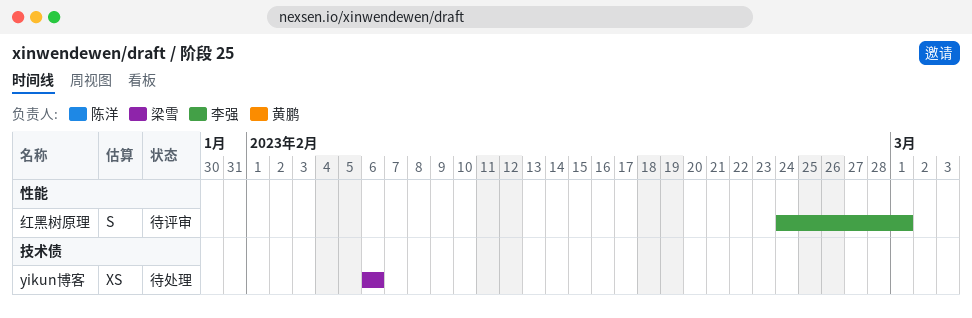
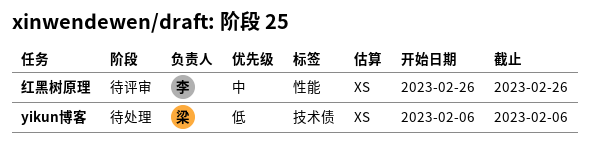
红黑树原理, estimate: S -> XS
红黑树原理, start: Feb 24 -> Feb 26
红黑树原理, due: Mar 1 -> Feb 26

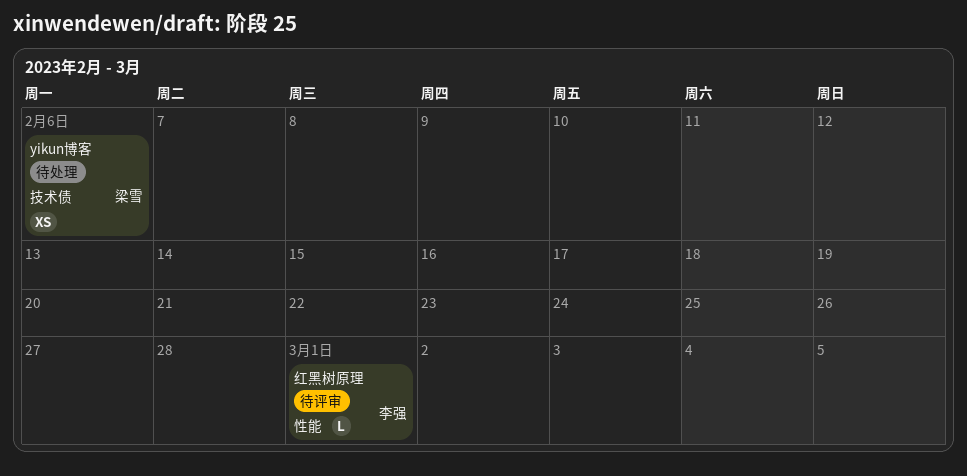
红黑树原理, estimate: XS -> L
红黑树原理, due: Feb 26 -> Mar 1

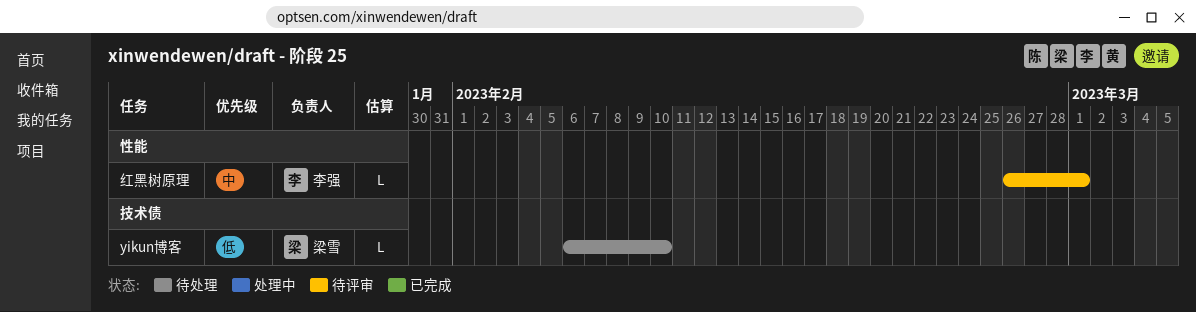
yikun博客, estimate: XS -> L
yikun博客, due: Feb 6 -> Feb 10

